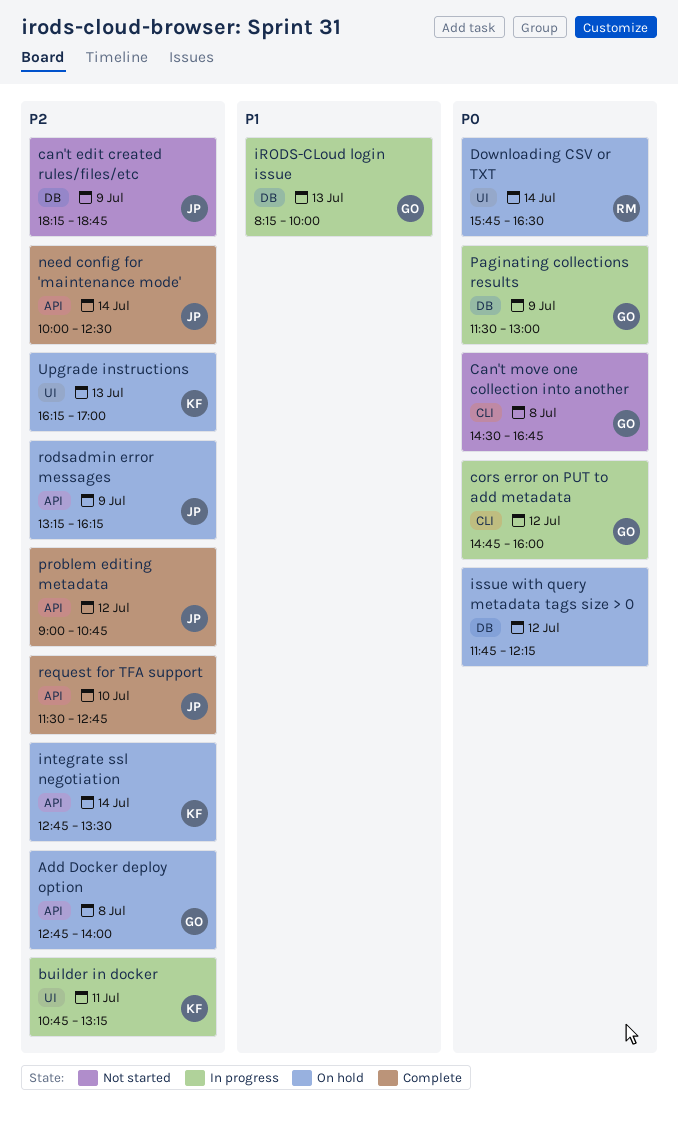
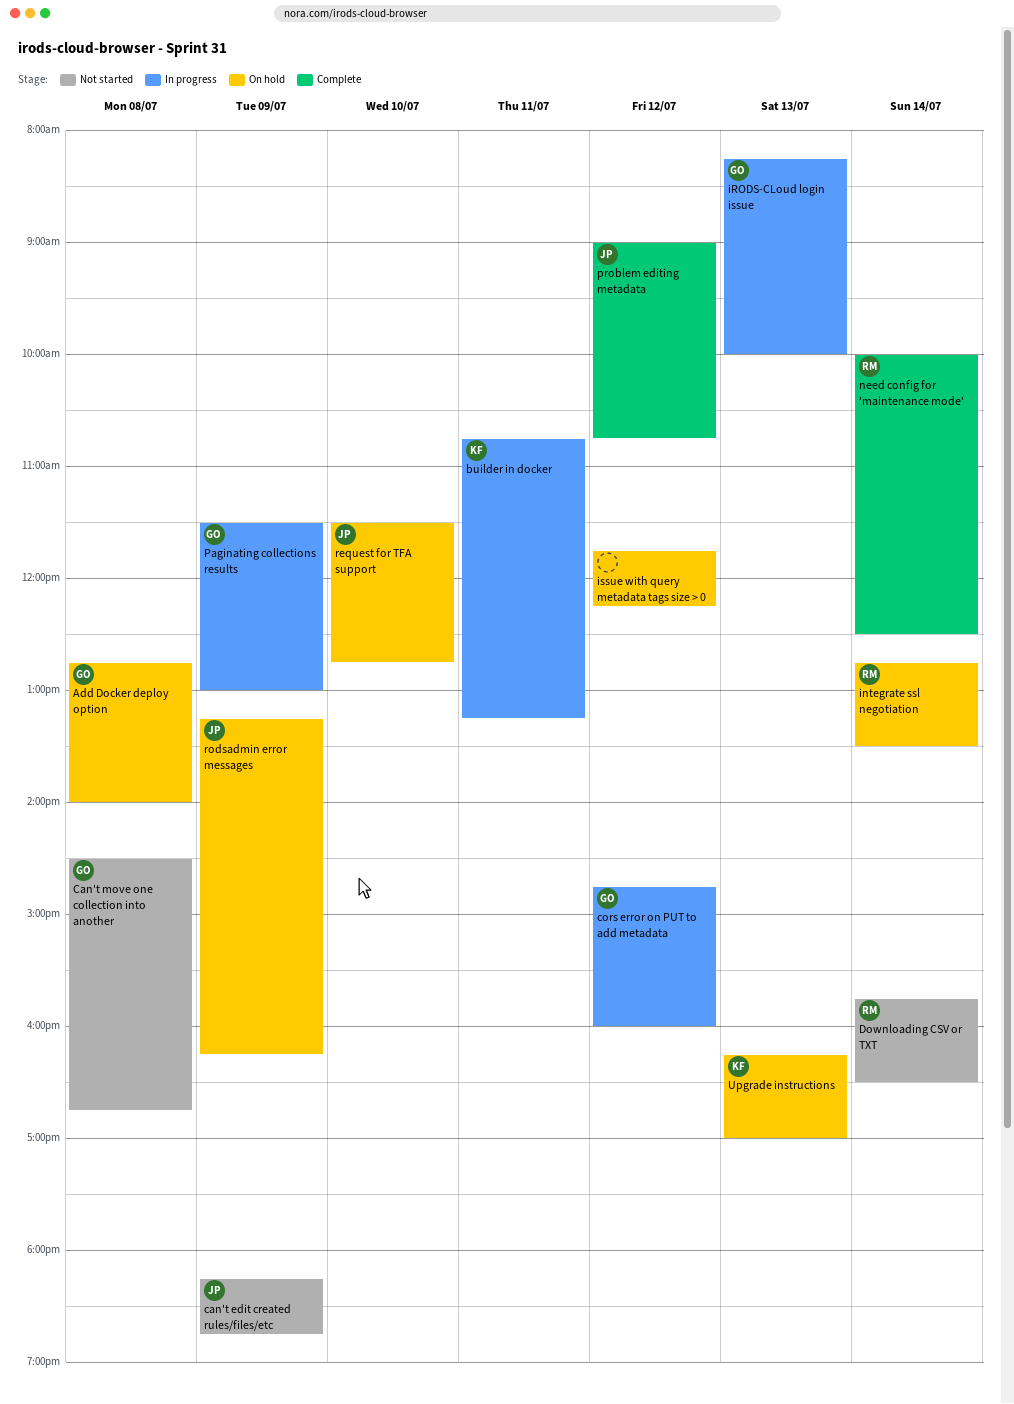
Downloading CSV or TXT, status: On hold -> Not started
integrate ssl negotiation, owner: KF -> RM
need config for 'maintenance mode', owner: JP -> RM
request for TFA support, status: Complete -> On hold

